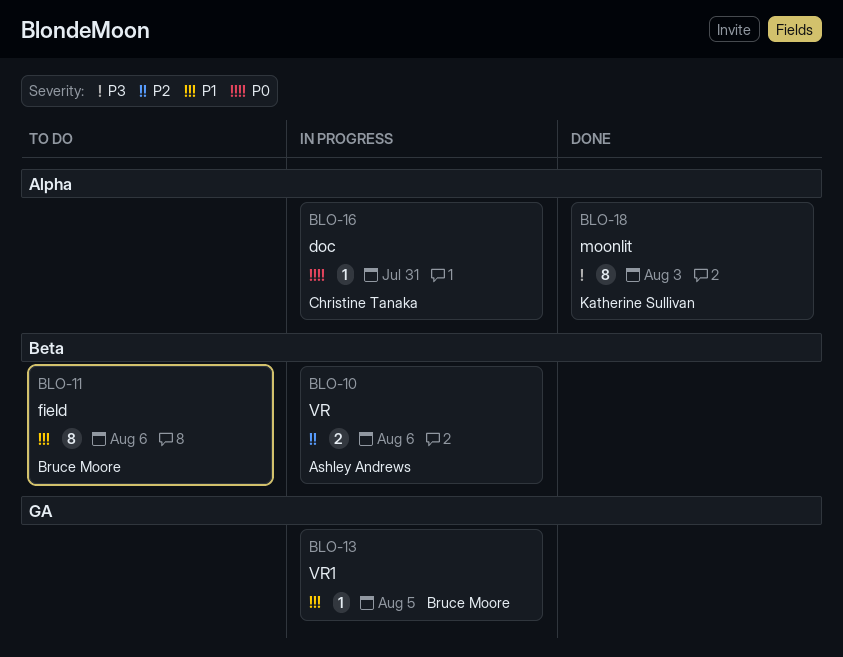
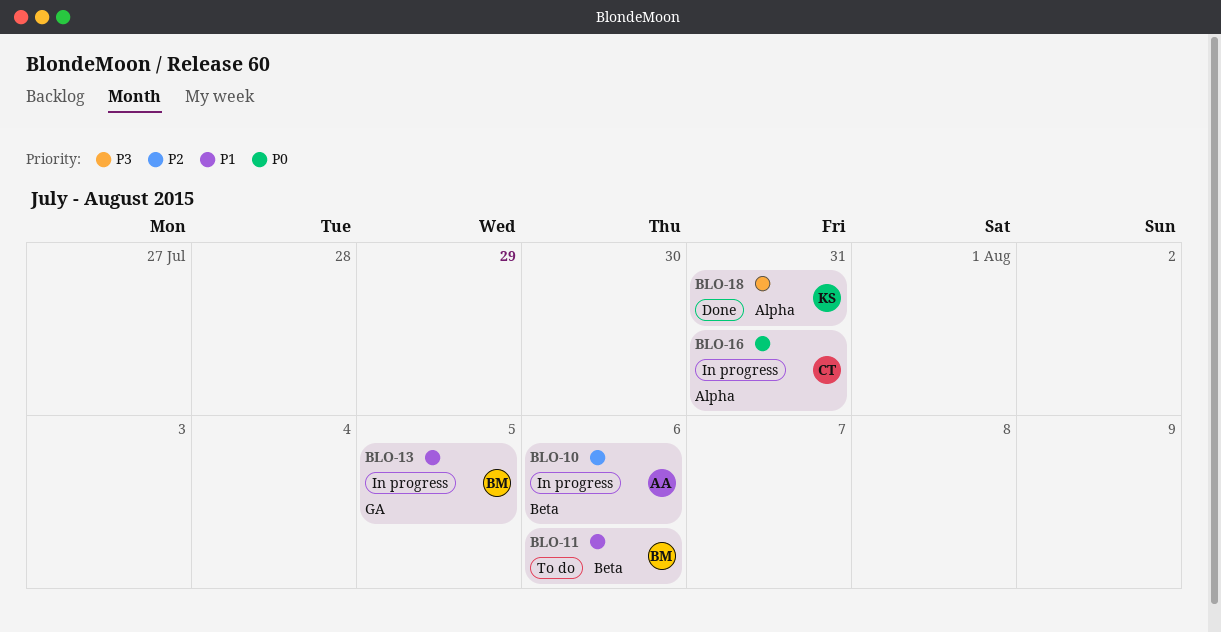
BLO-18, due: Aug 3 -> Jul 31

